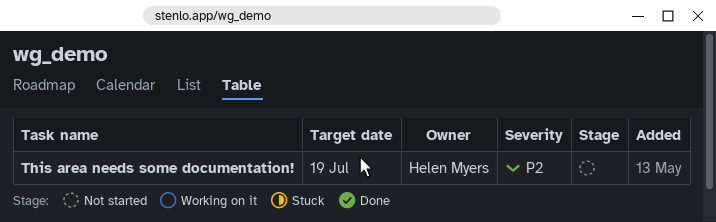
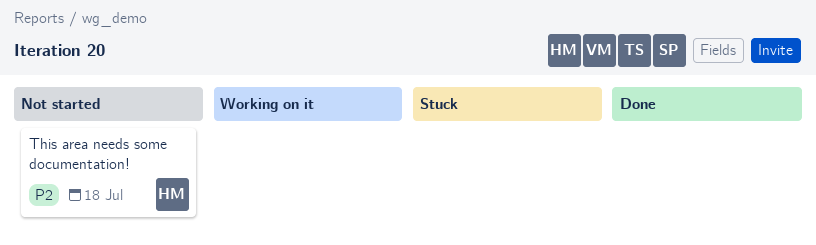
This area needs some documentation!, due: Jul 19 -> Jul 18

